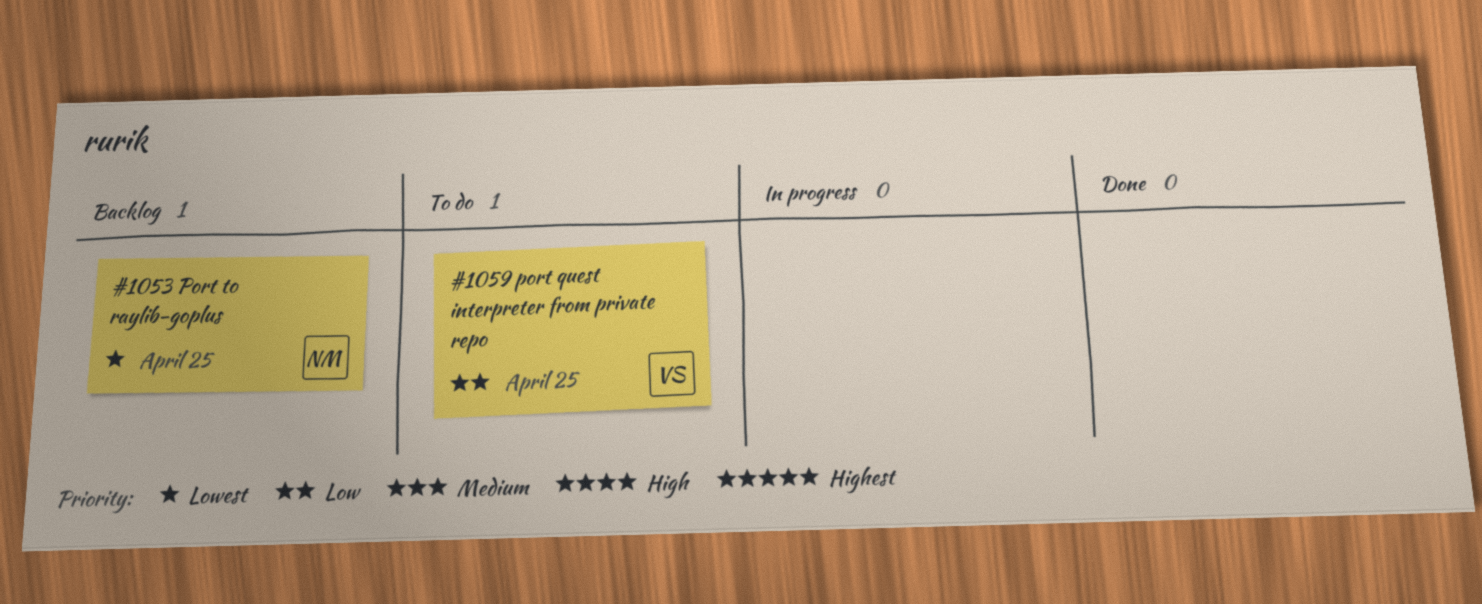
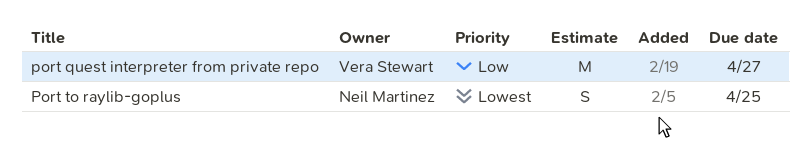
port quest interpreter from private repo, due: Apr 25 -> Apr 27

